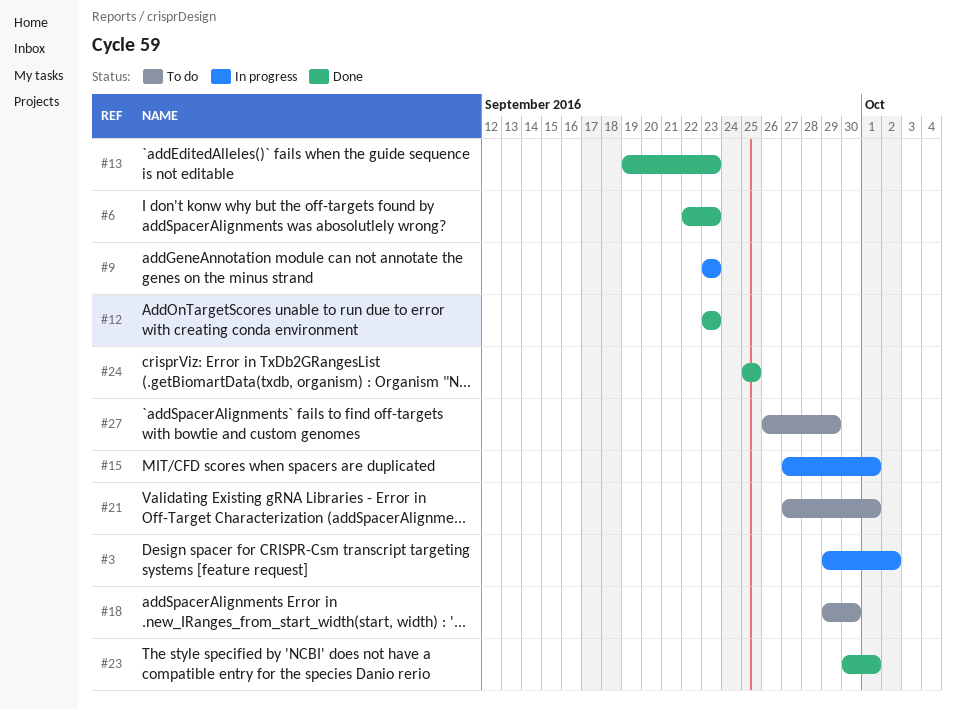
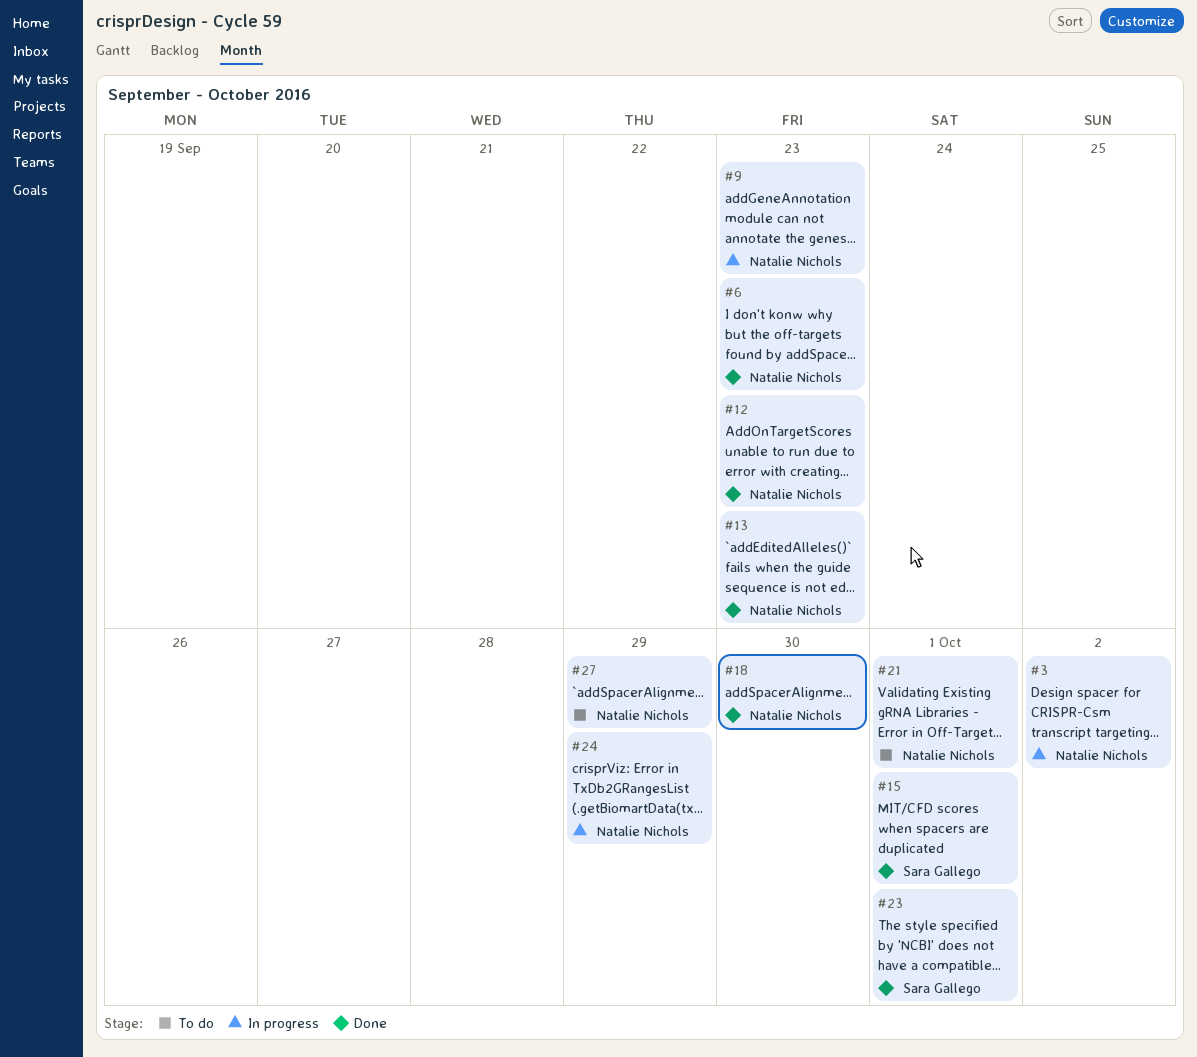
#15, status: In progress -> Done
#18, status: To do -> Done
#24, status: Done -> In progress
#24, due: Sep 25 -> Sep 29

